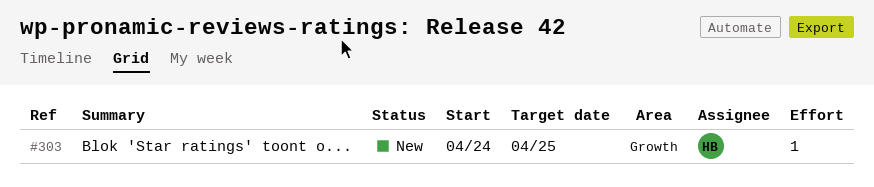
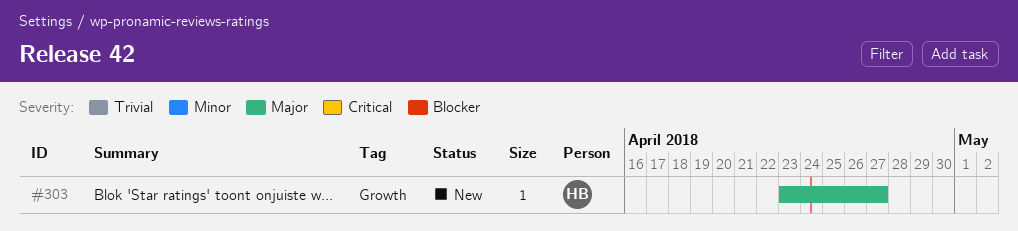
#303, start: Apr 24 -> Apr 23
#303, due: Apr 25 -> Apr 27

